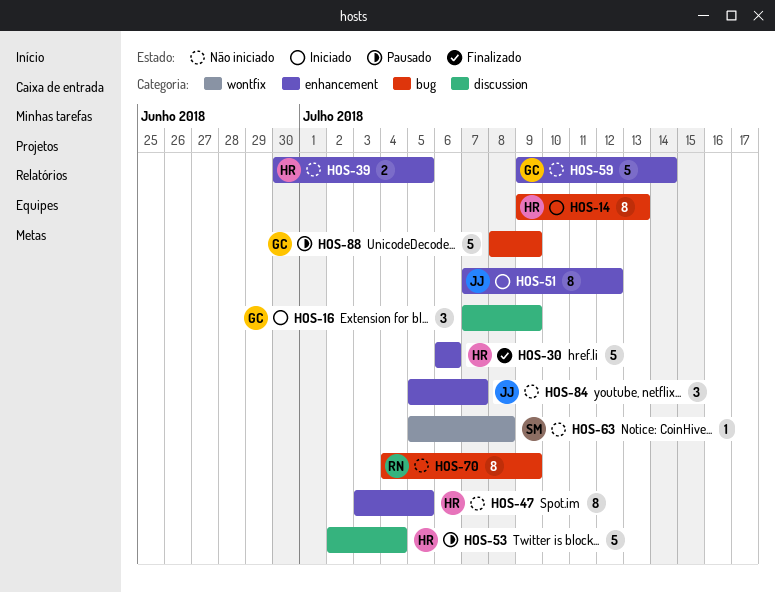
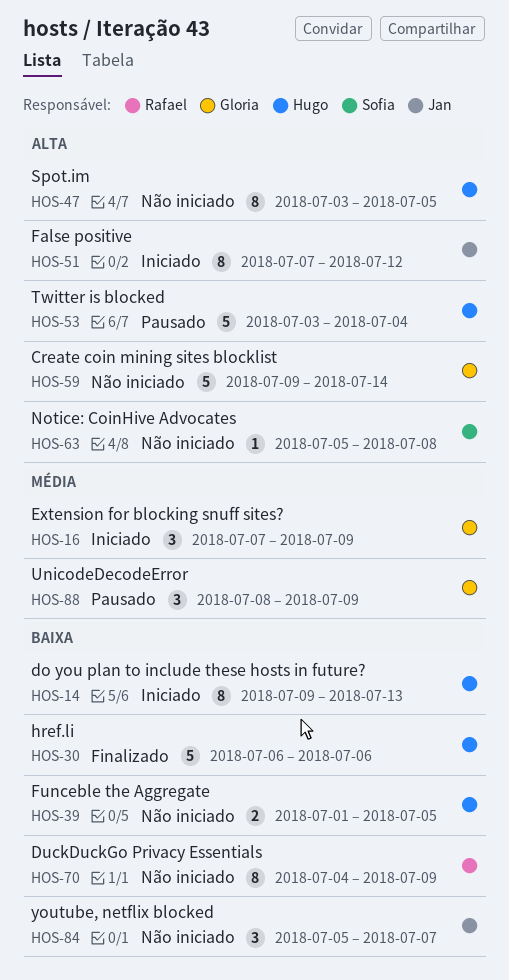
HOS-39, start: Jun 30 -> Jul 1
HOS-53, start: Jul 2 -> Jul 3
HOS-88, estimate: 5 -> 3

